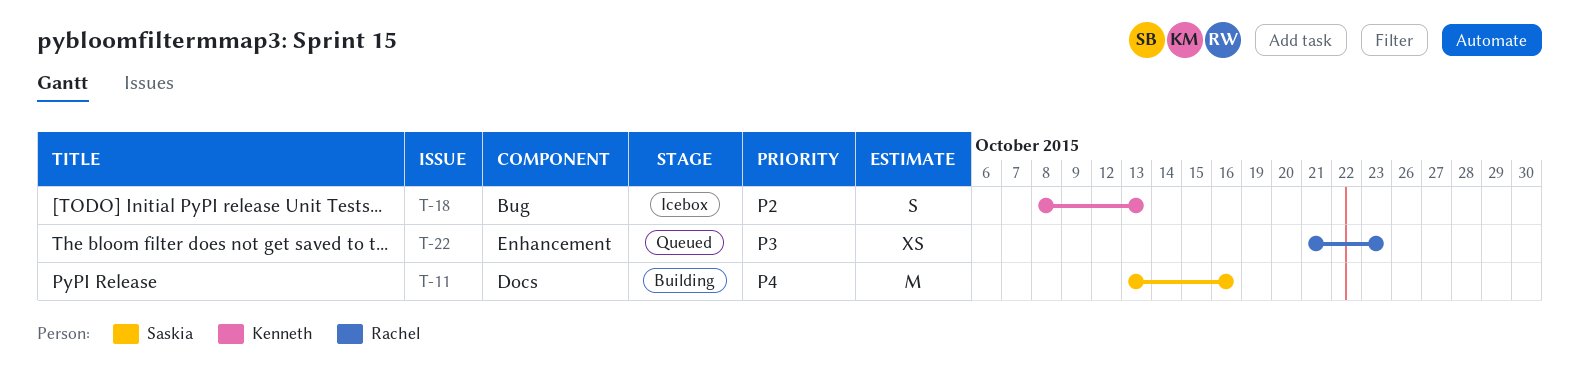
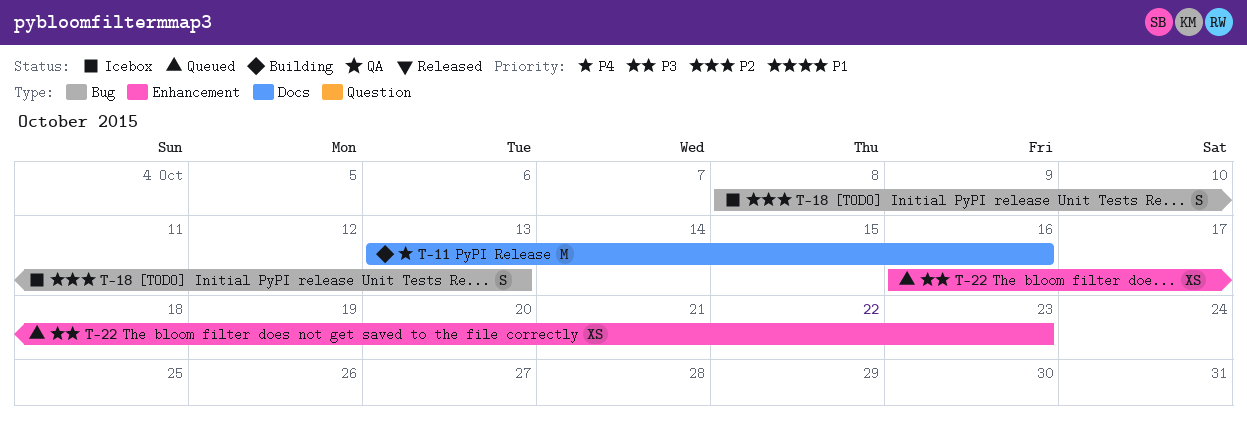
T-22, start: Oct 21 -> Oct 16

